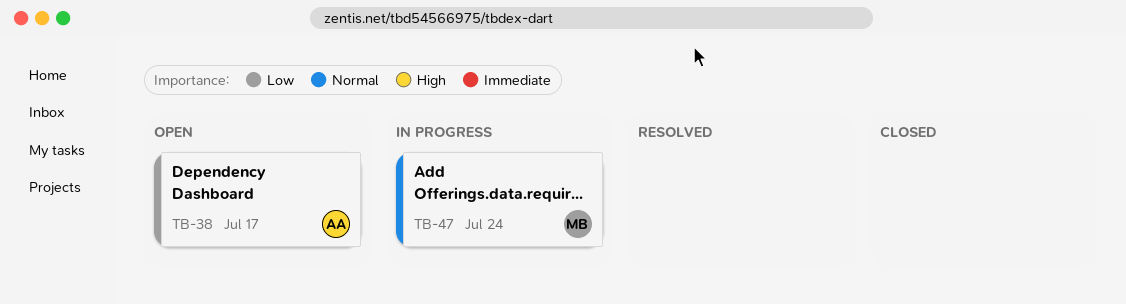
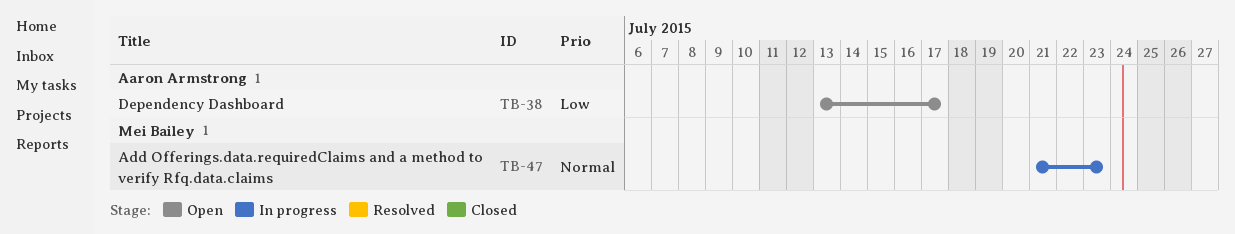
TB-47, due: Jul 24 -> Jul 23

